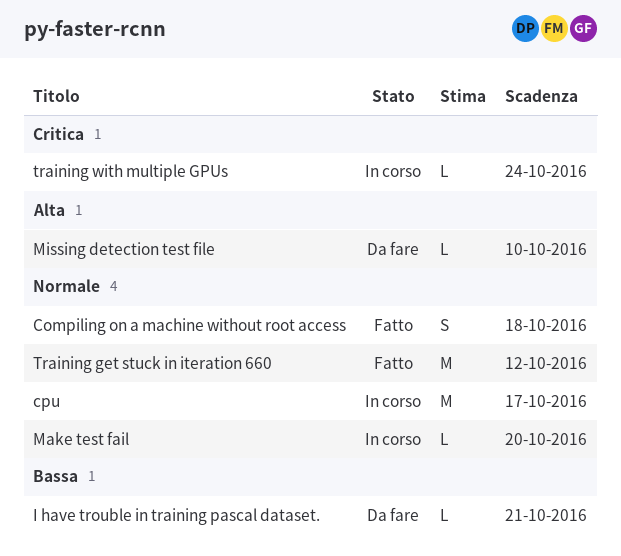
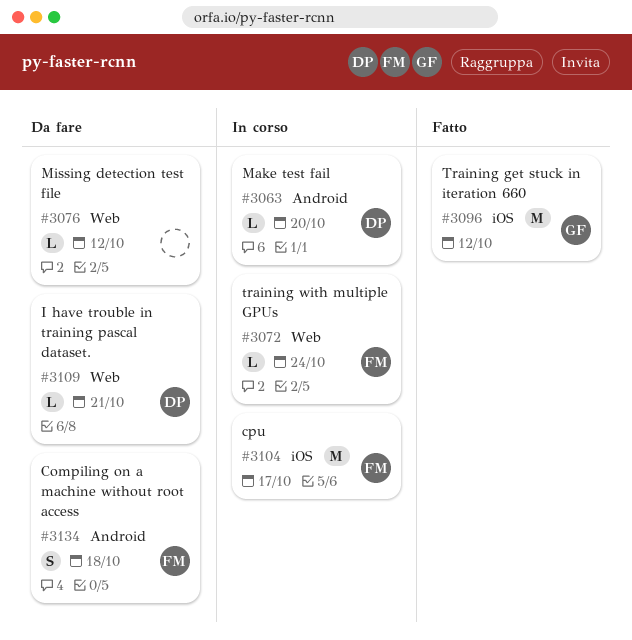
Compiling on a machine without root access, status: Fatto -> Da fare
Missing detection test file, due: Oct 10 -> Oct 12

